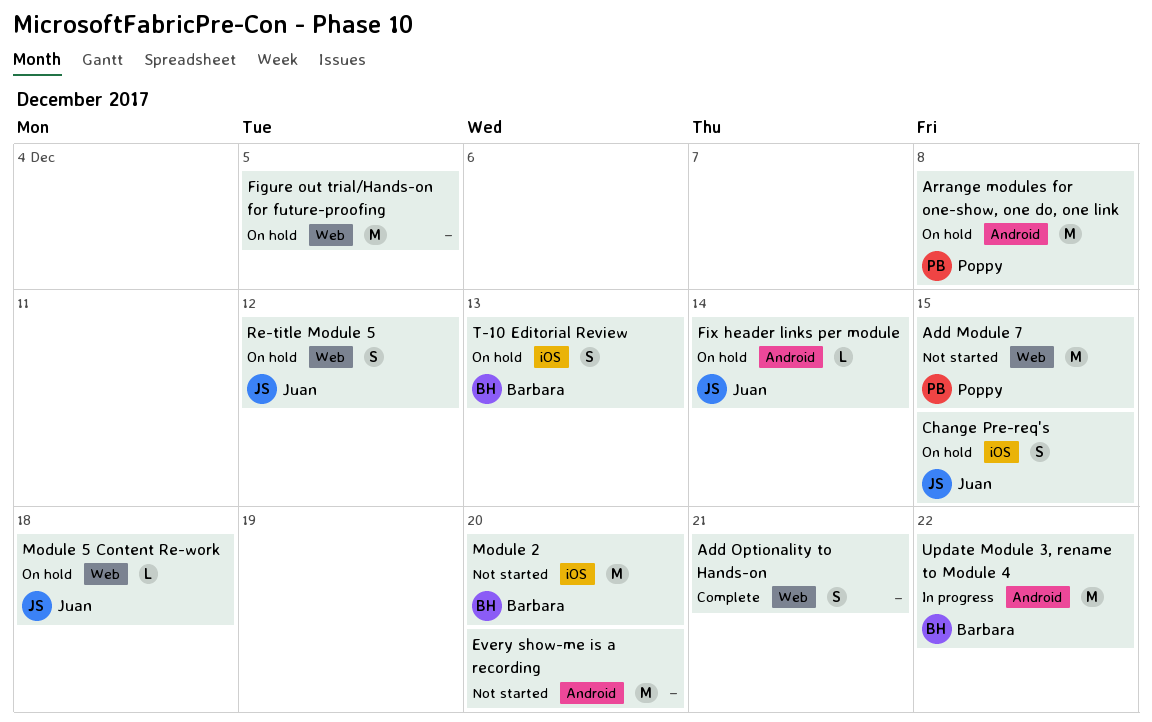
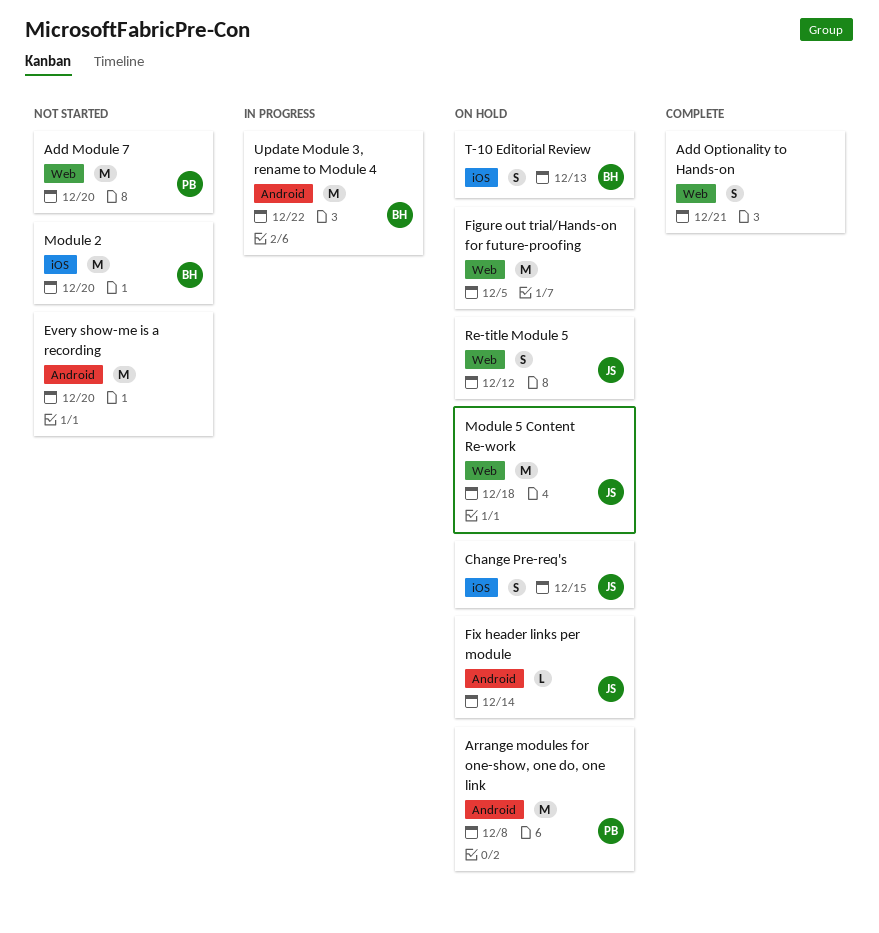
Add Module 7, due: Dec 15 -> Dec 20
Module 5 Content Re-work, estimate: L -> M

